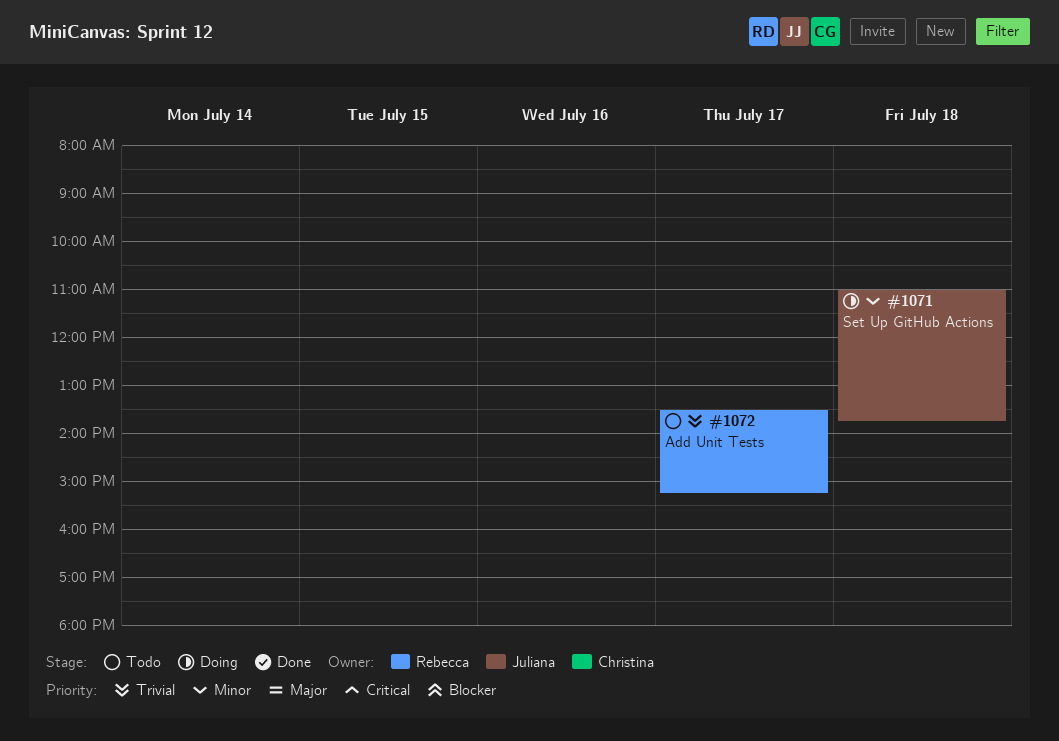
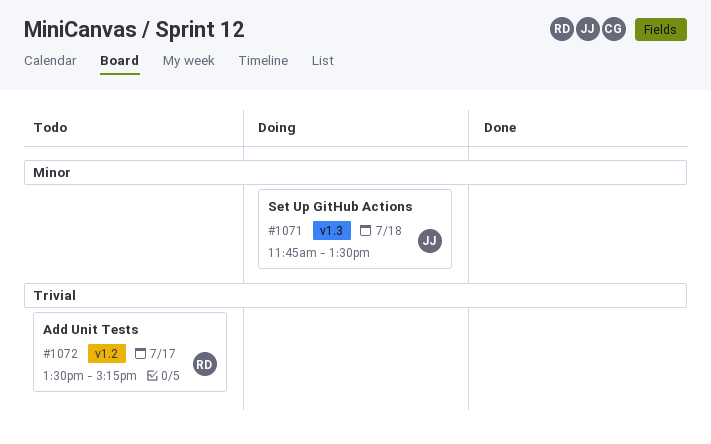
#1071, begins: 11:00 -> 11:45
#1071, ends: 13:45 -> 13:30

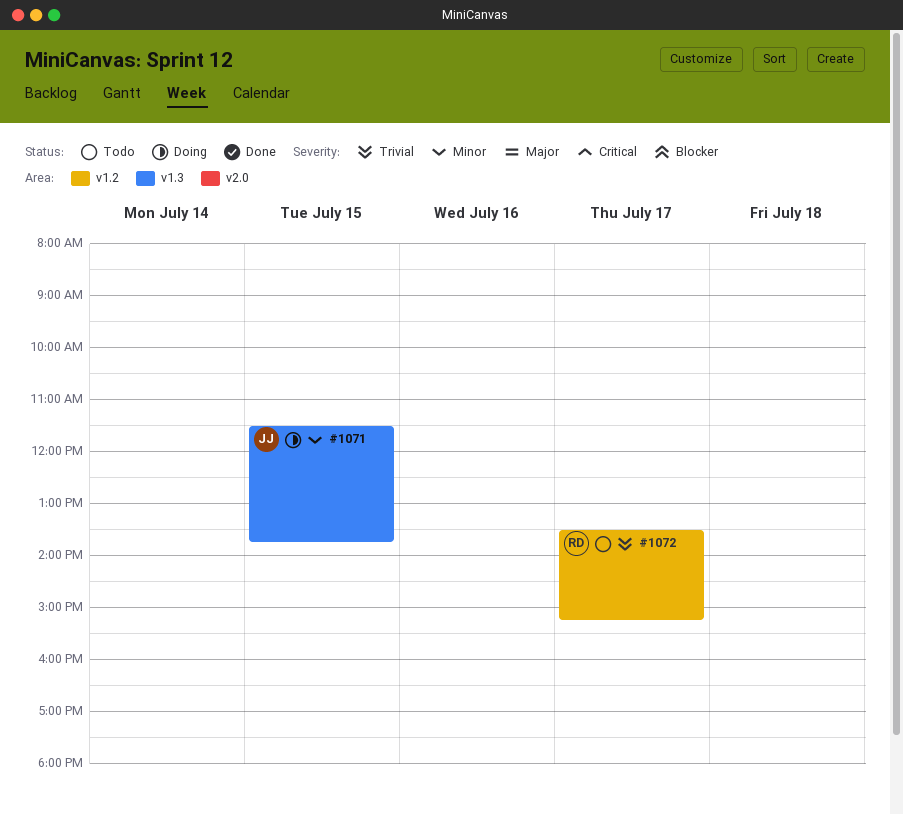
#1071, day: Jul 18 -> Jul 15
#1071, begins: 11:45 -> 11:30
#1071, ends: 13:30 -> 13:45

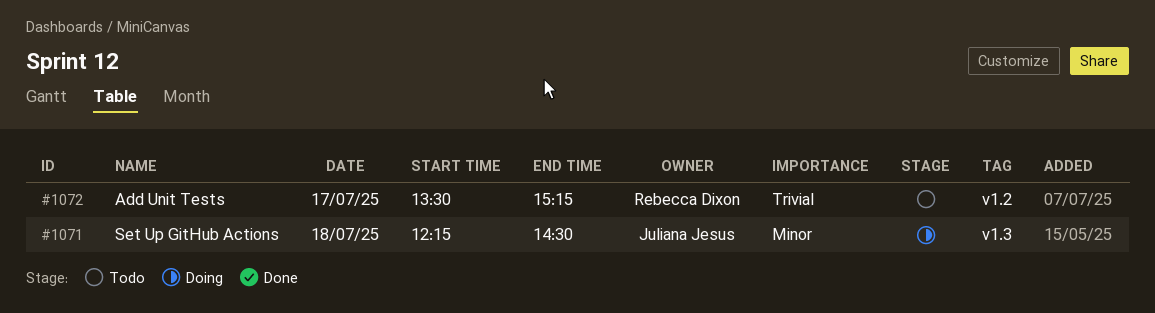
#1071, day: Jul 15 -> Jul 18
#1071, begins: 11:30 -> 12:15
#1071, ends: 13:45 -> 14:30

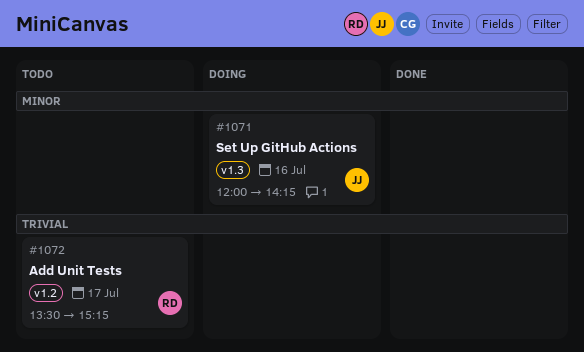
#1071, day: Jul 18 -> Jul 16
#1071, begins: 12:15 -> 12:00
#1071, ends: 14:30 -> 14:15

